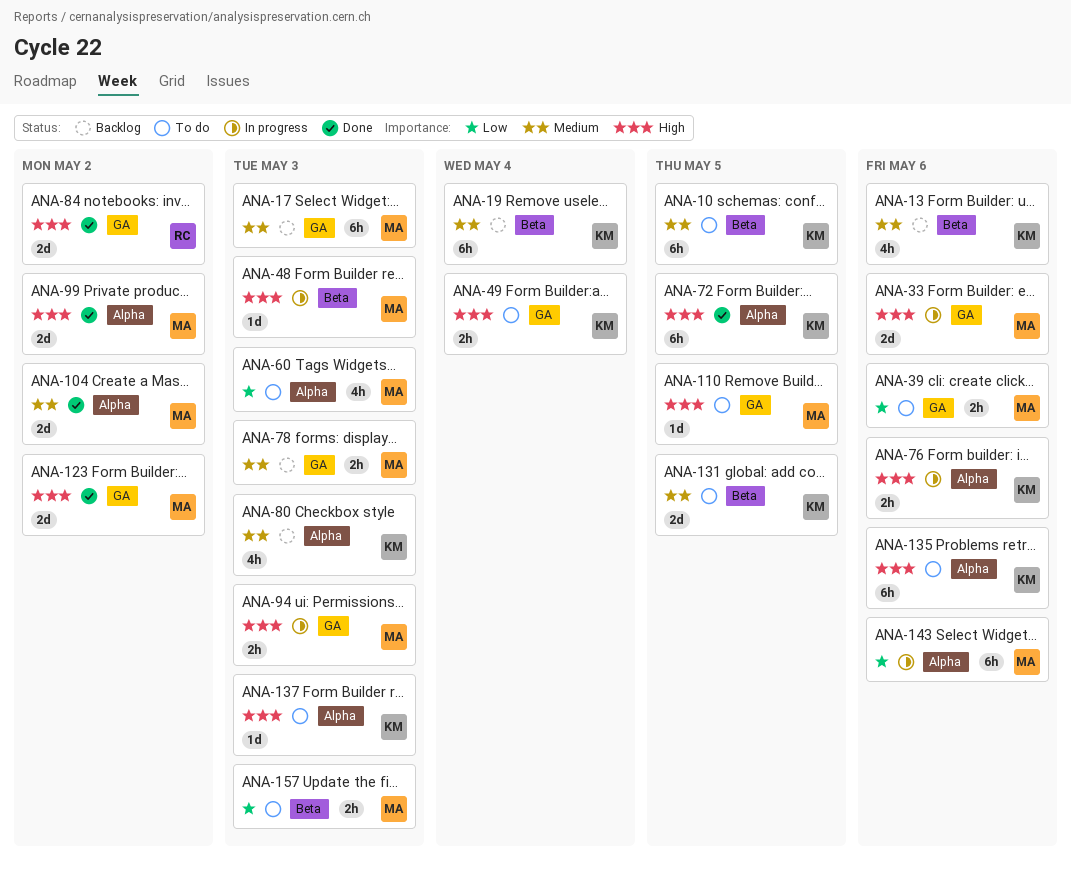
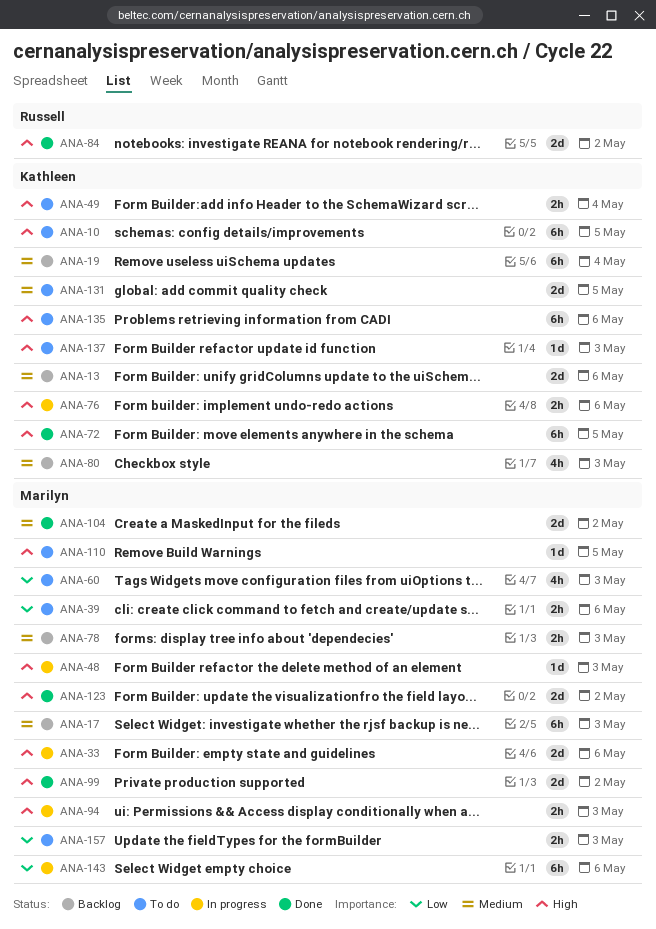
ANA-10, priority: Medium -> High
ANA-13, estimate: 4h -> 2d

